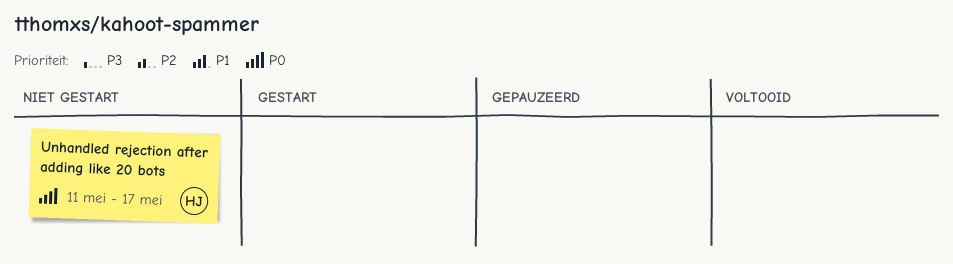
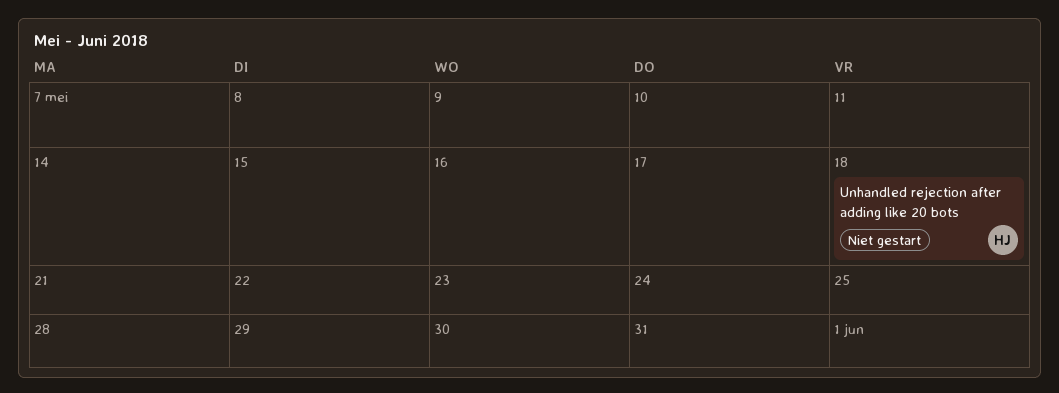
Unhandled rejection after adding like 20 bots, due: May 17 -> May 18

